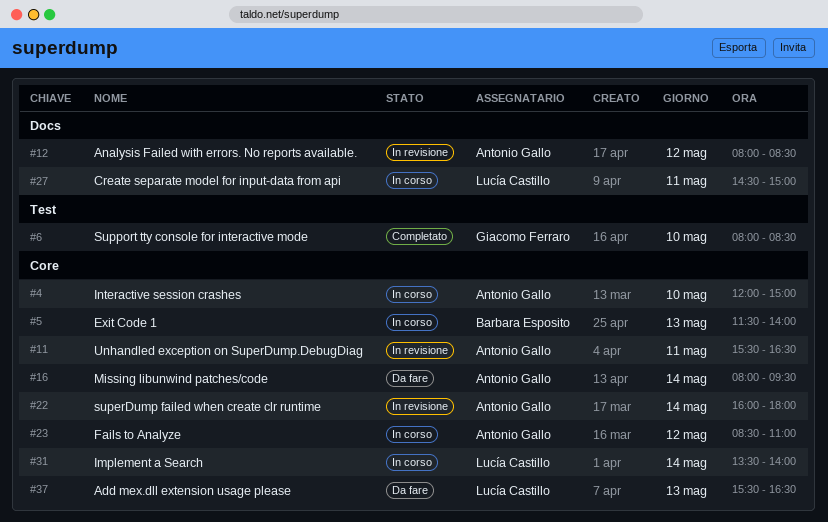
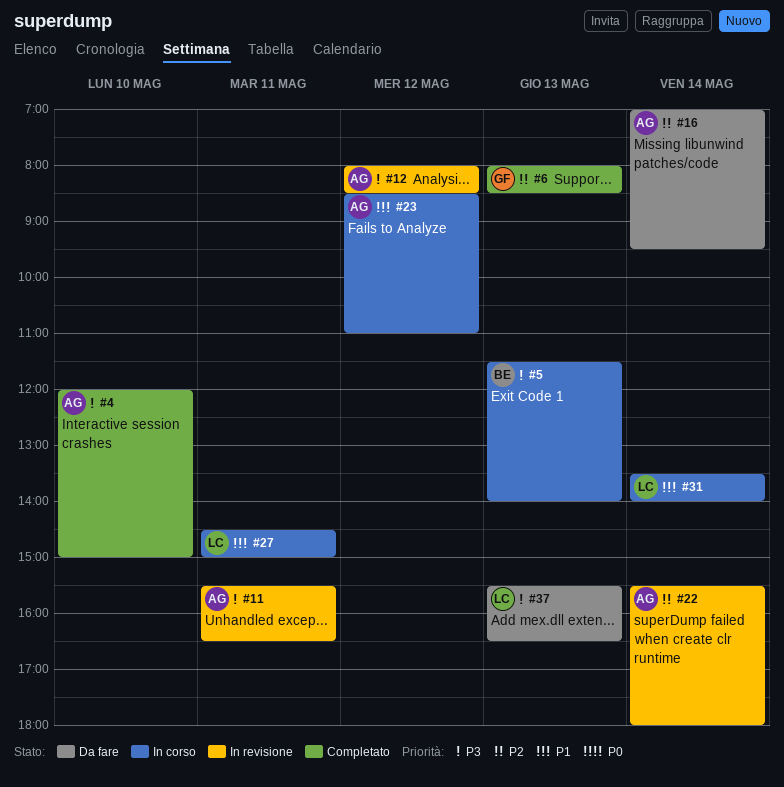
#4, status: In corso -> Completato
#6, day: May 10 -> May 13
#16, begins: 08:00 -> 07:00
#22, begins: 16:00 -> 15:30

